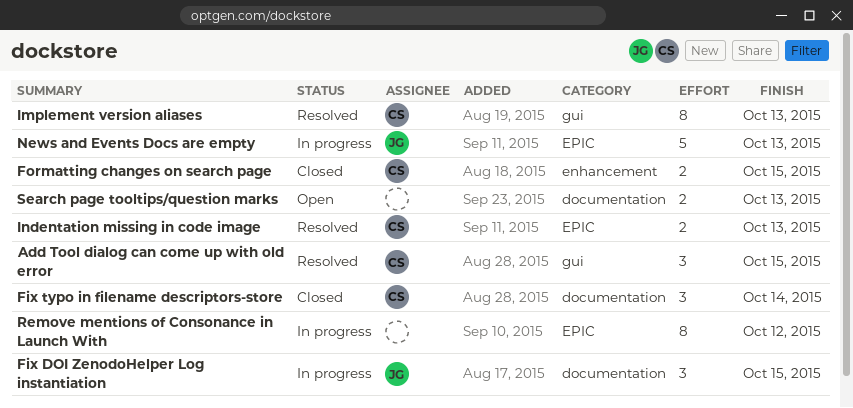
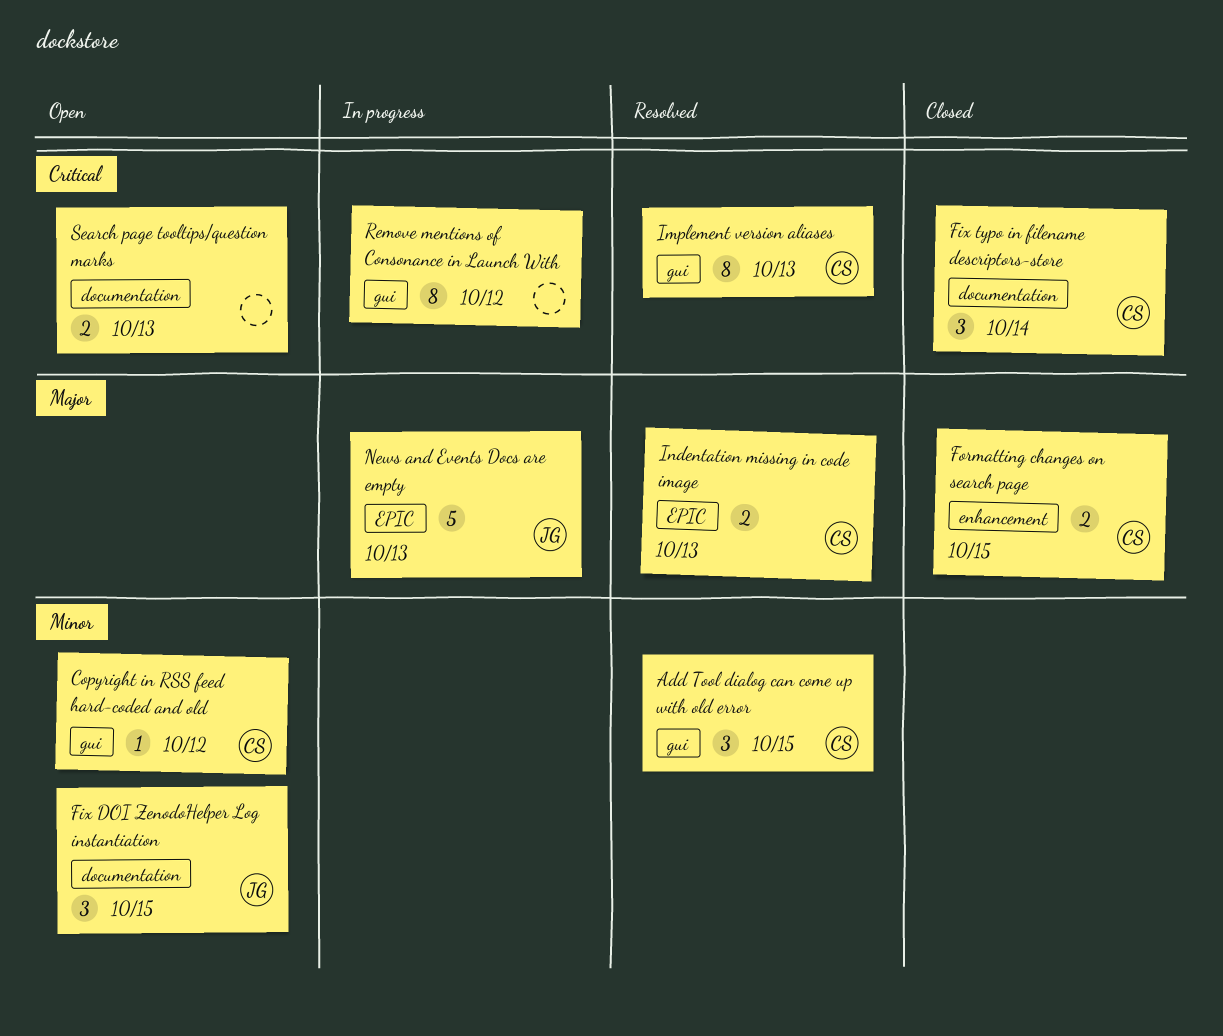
Copyright in RSS feed hard-coded and old: none -> present
Fix DOI ZenodoHelper Log instantiation, status: In progress -> Open
Remove mentions of Consonance in Launch With, label: EPIC -> gui

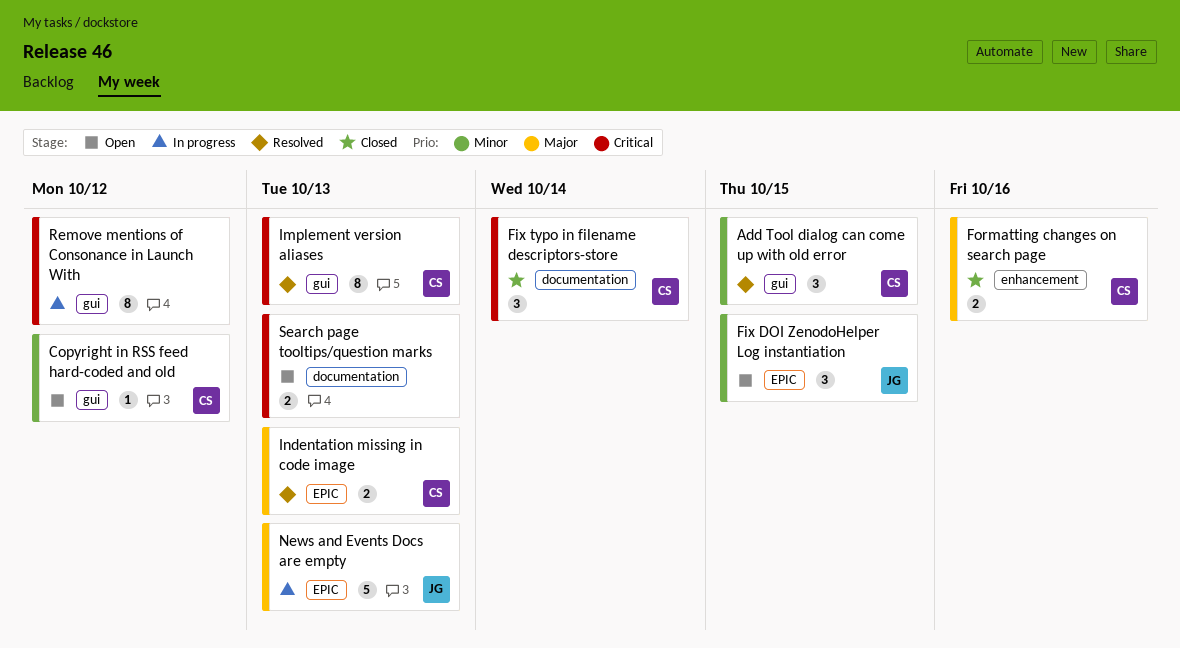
Fix DOI ZenodoHelper Log instantiation, label: documentation -> EPIC
Formatting changes on search page, due: Oct 15 -> Oct 16

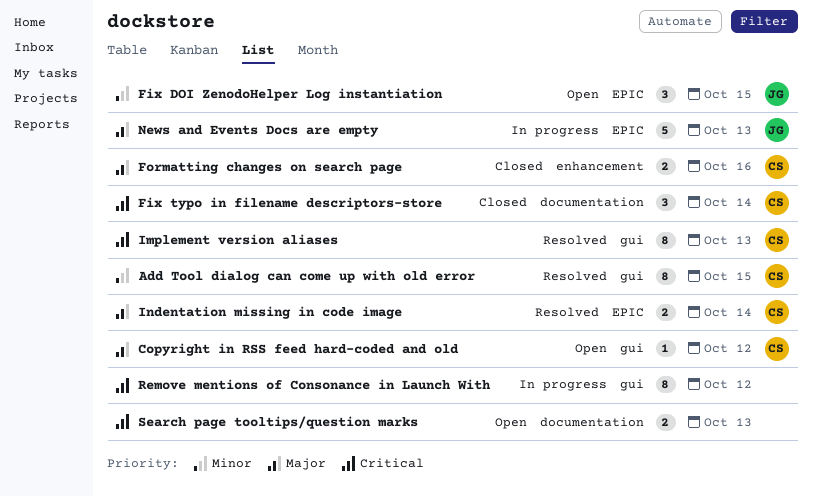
Add Tool dialog can come up with old error, estimate: 3 -> 8
Copyright in RSS feed hard-coded and old, priority: Minor -> Major
Indentation missing in code image, due: Oct 13 -> Oct 14

